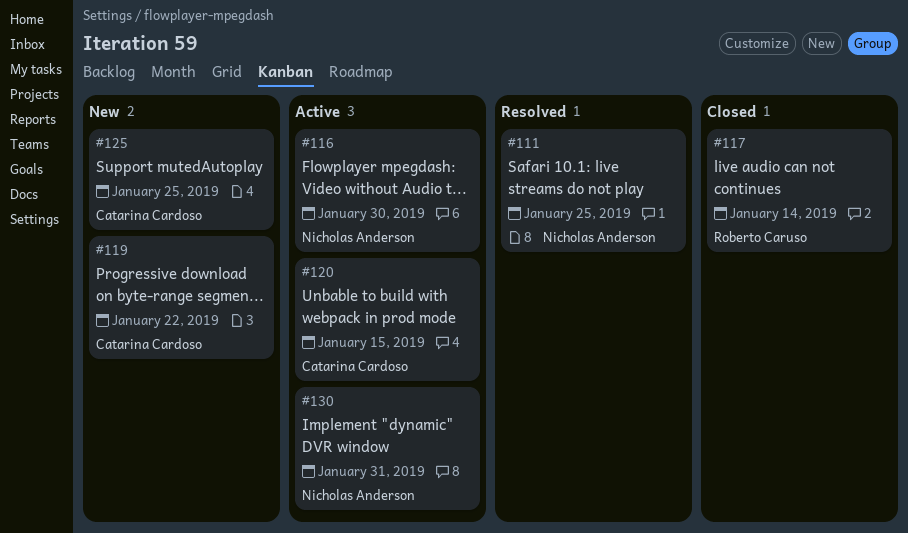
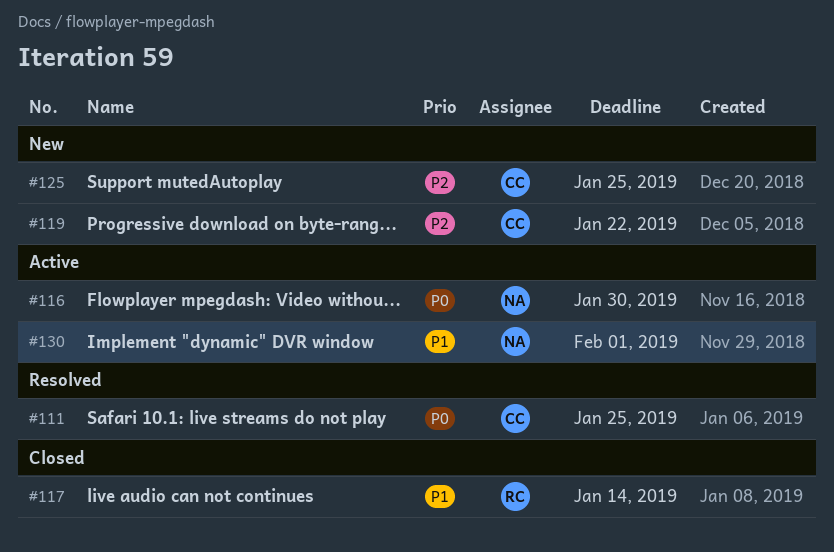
#111, owner: Nicholas Anderson -> Catarina Cardoso
#120: present -> none
#130, due: Jan 31 -> Feb 1

